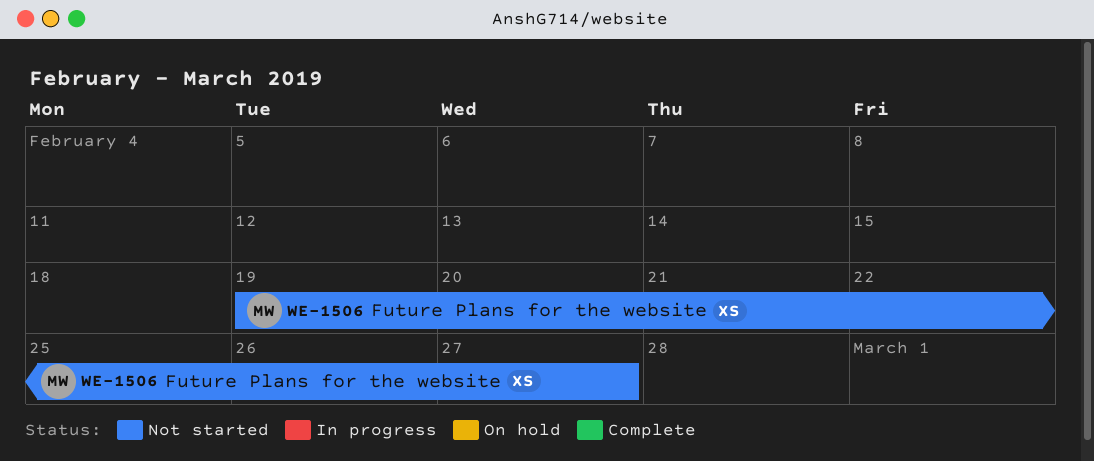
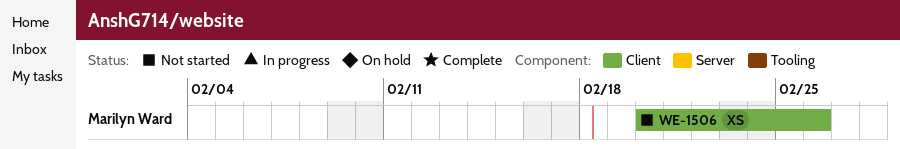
WE-1506, start: Feb 19 -> Feb 20
WE-1506, due: Feb 27 -> Feb 26

